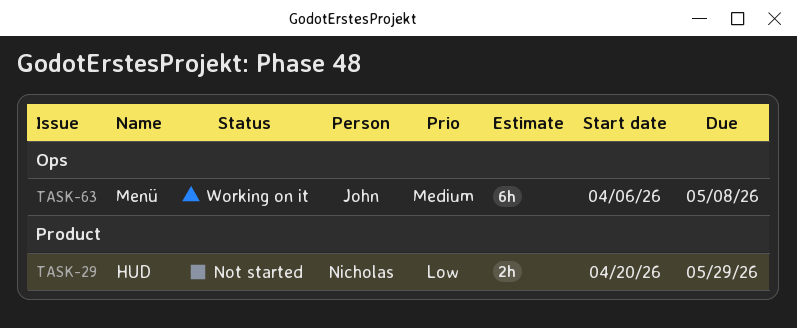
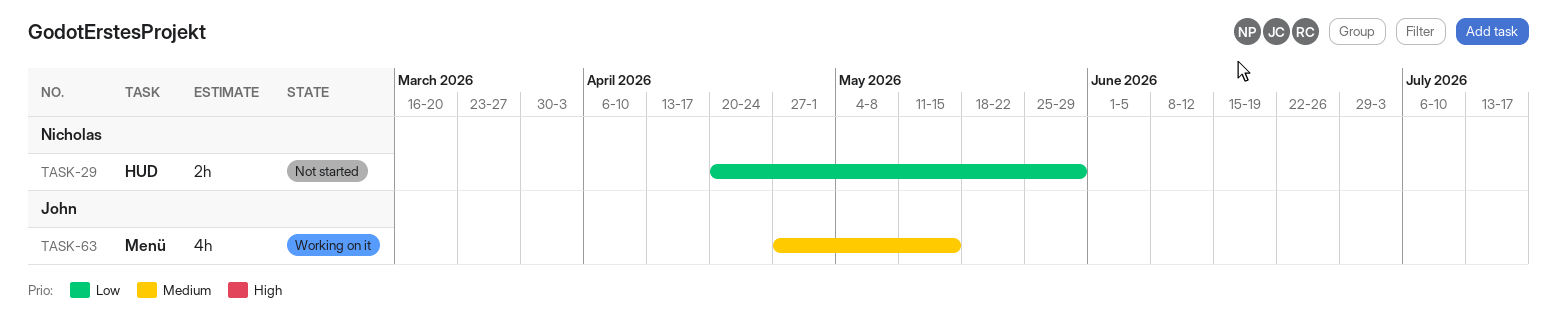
TASK-63, estimate: 6h -> 4h
TASK-63, start: Apr 6 -> Apr 27
TASK-63, due: May 8 -> May 15

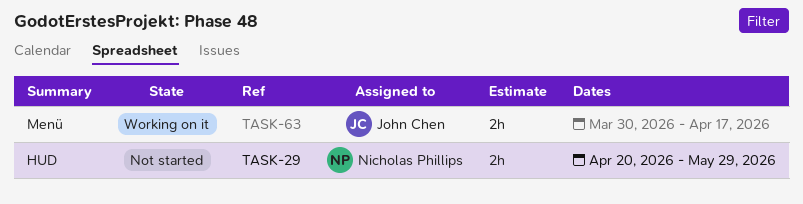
TASK-63, estimate: 4h -> 2h
TASK-63, start: Apr 27 -> Mar 30
TASK-63, due: May 15 -> Apr 17

